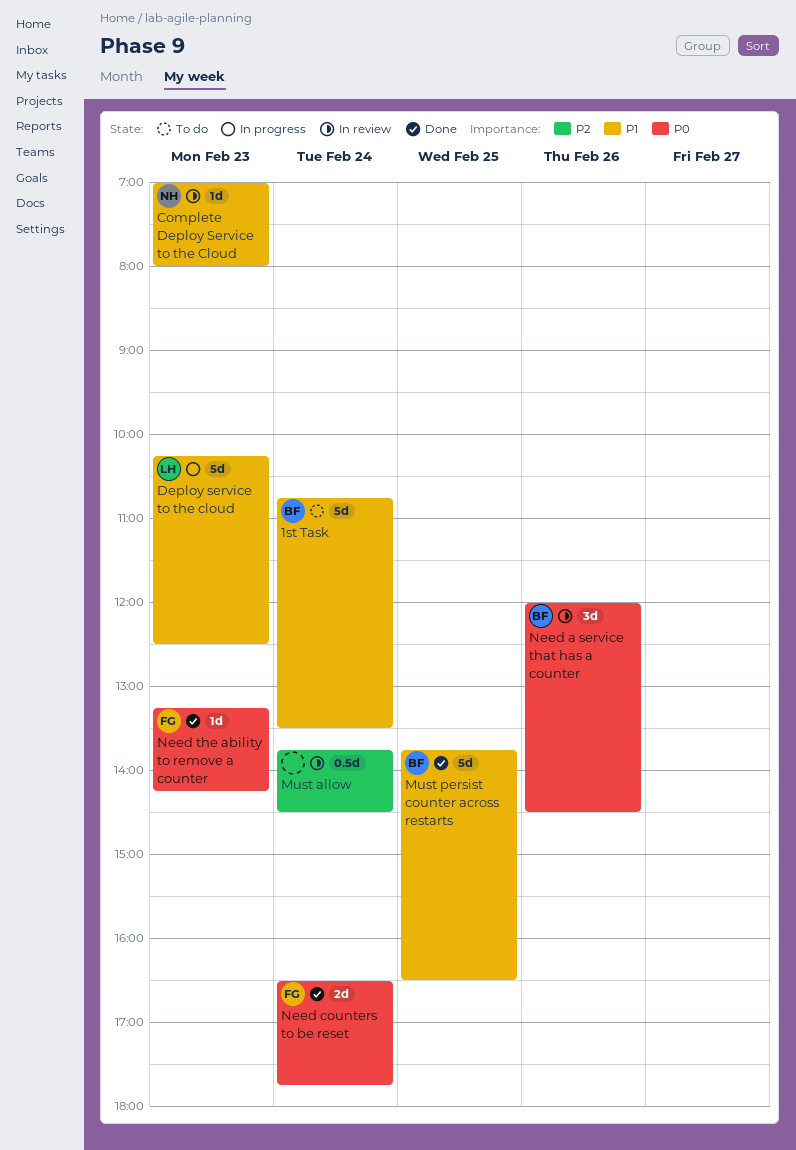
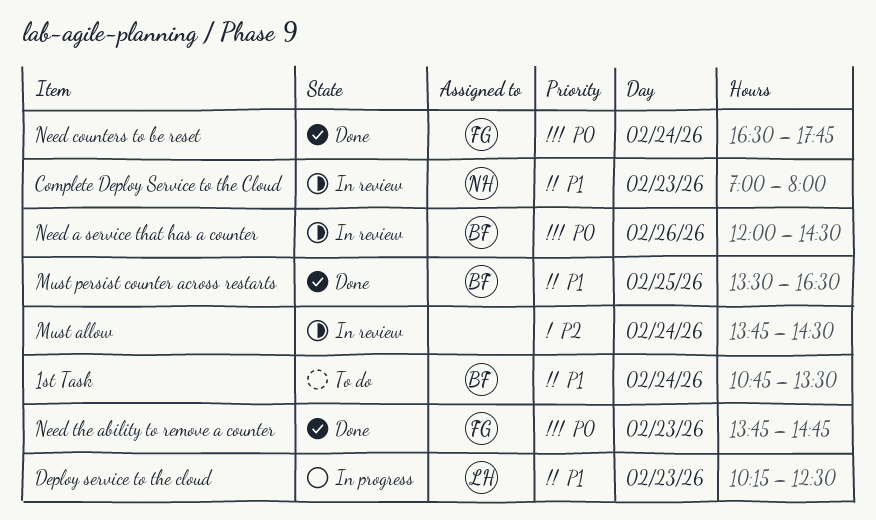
Must persist counter across restarts, begins: 13:45 -> 13:30
Need the ability to remove a counter, begins: 13:15 -> 13:45
Need the ability to remove a counter, ends: 14:15 -> 14:45

